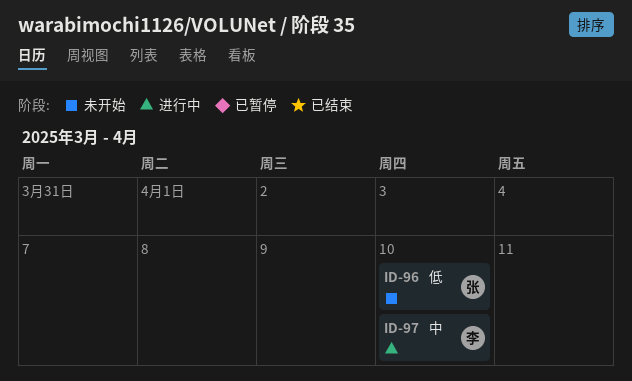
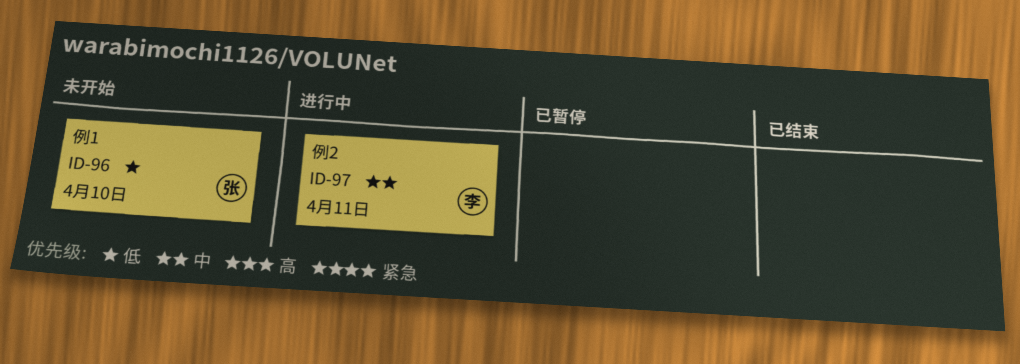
ID-97, due: Apr 10 -> Apr 11

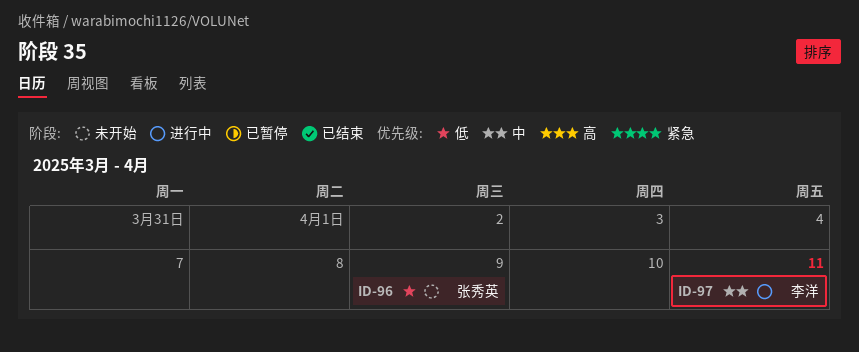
ID-96, due: Apr 10 -> Apr 9

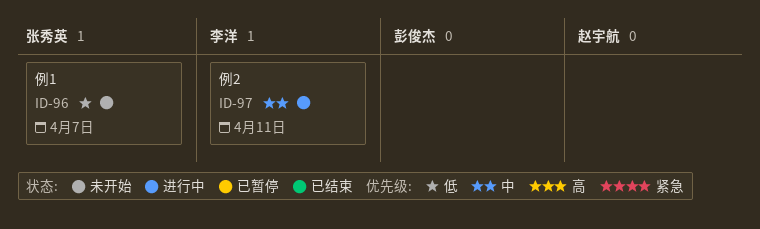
ID-96, due: Apr 9 -> Apr 7

